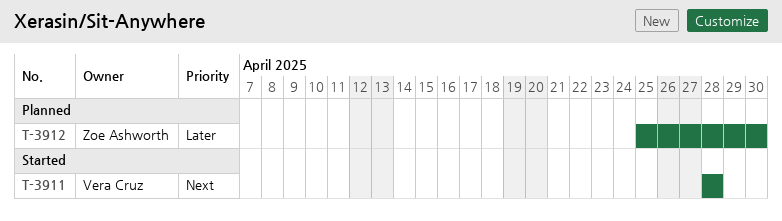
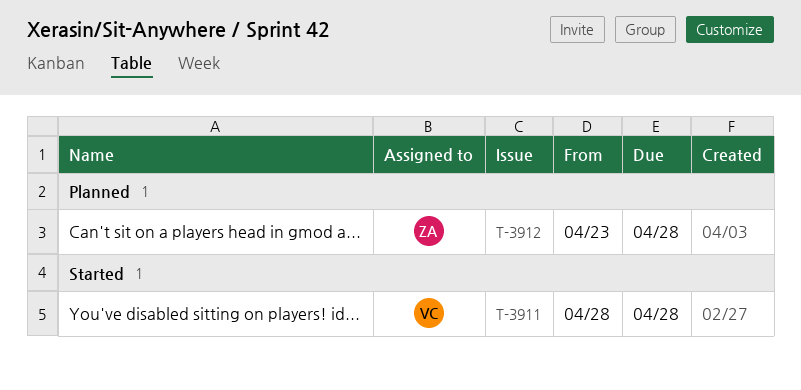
T-3912, start: Apr 25 -> Apr 23
T-3912, due: Apr 30 -> Apr 28

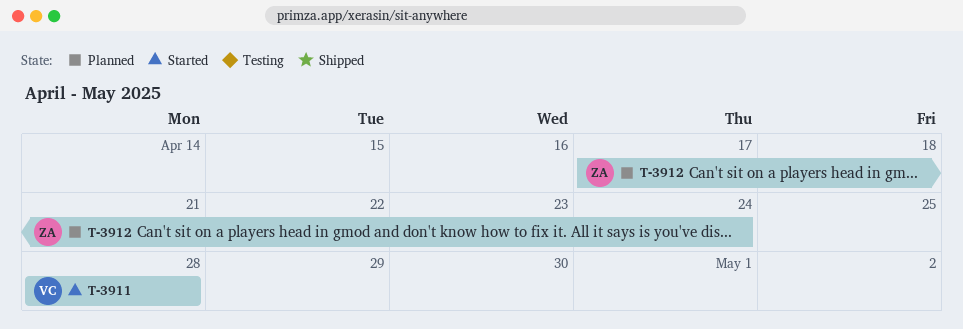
T-3912, start: Apr 23 -> Apr 17
T-3912, due: Apr 28 -> Apr 24

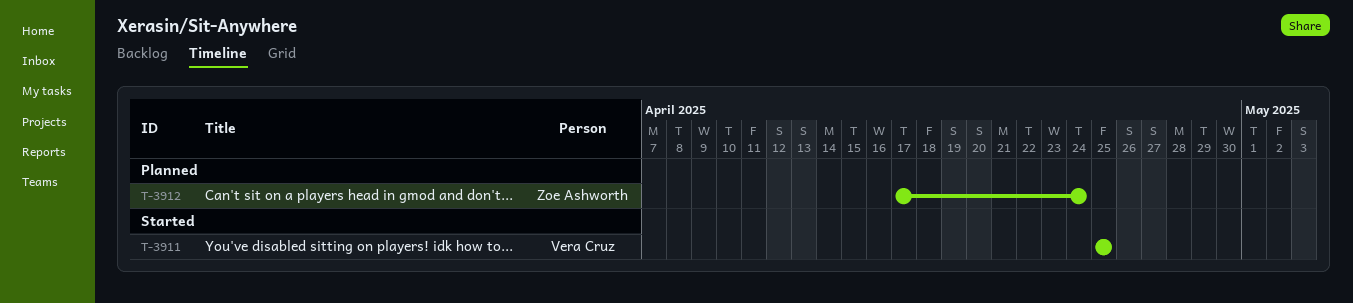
T-3911, start: Apr 28 -> Apr 25
T-3911, due: Apr 28 -> Apr 25

